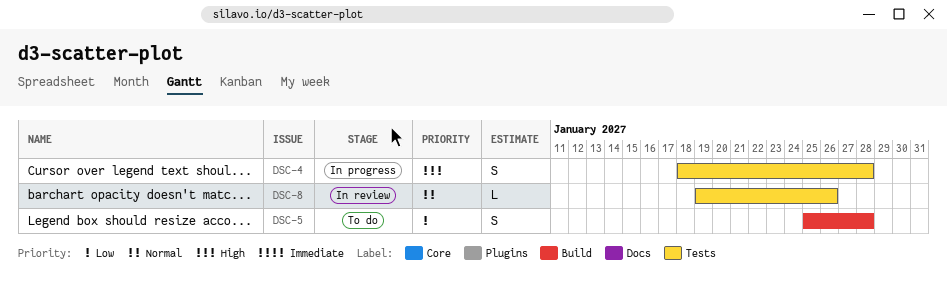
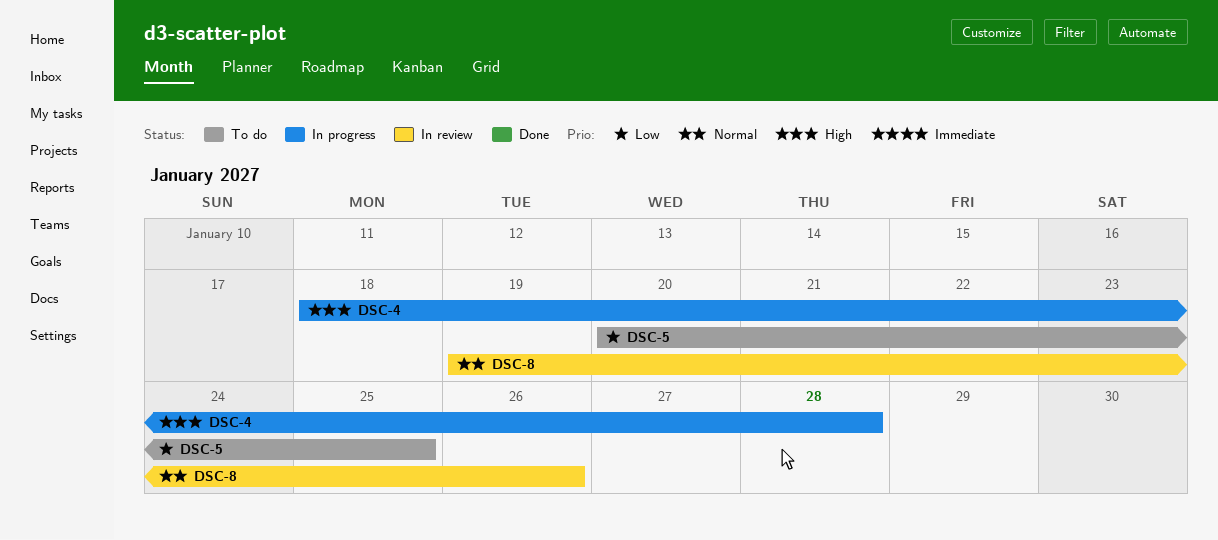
DSC-5, start: Jan 25 -> Jan 20
DSC-5, due: Jan 28 -> Jan 25

